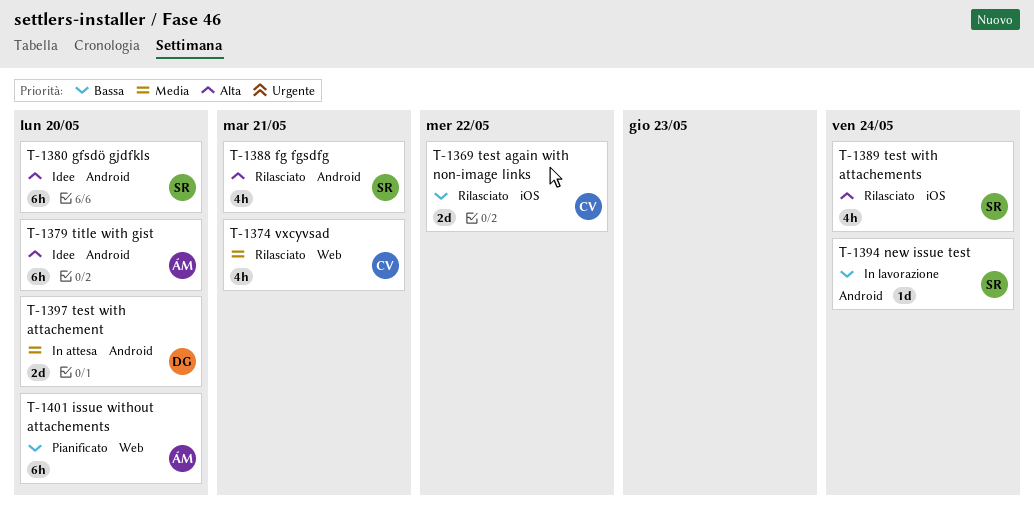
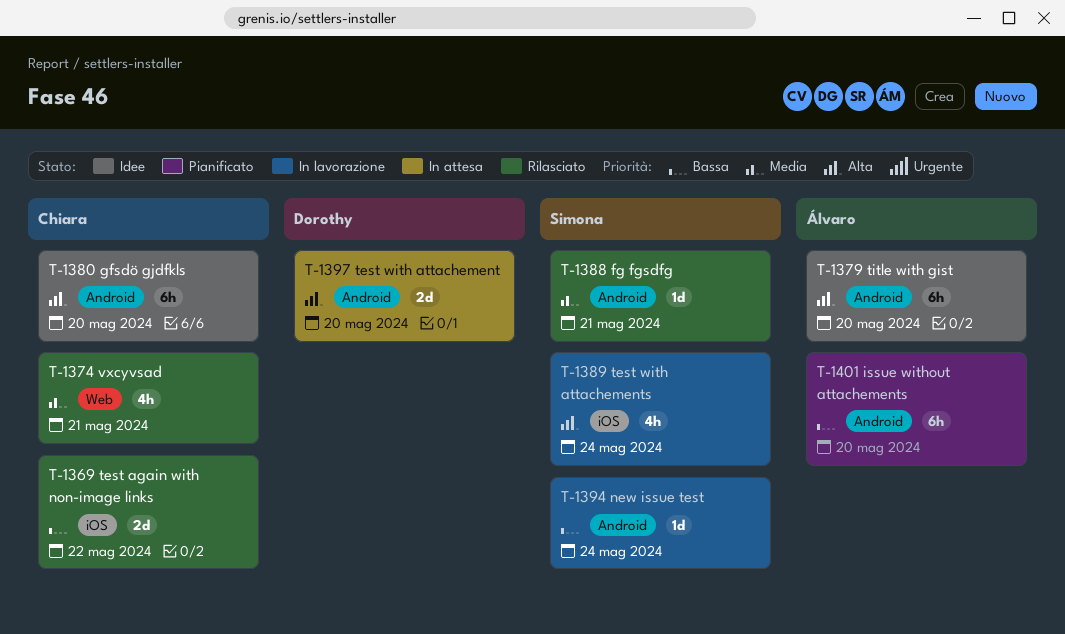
T-1380, owner: Simona -> Chiara
T-1388, priority: Alta -> Media
T-1388, estimate: 4h -> 1d
T-1389, status: Rilasciato -> In lavorazione
T-1397, priority: Media -> Alta
T-1401, label: Web -> Android

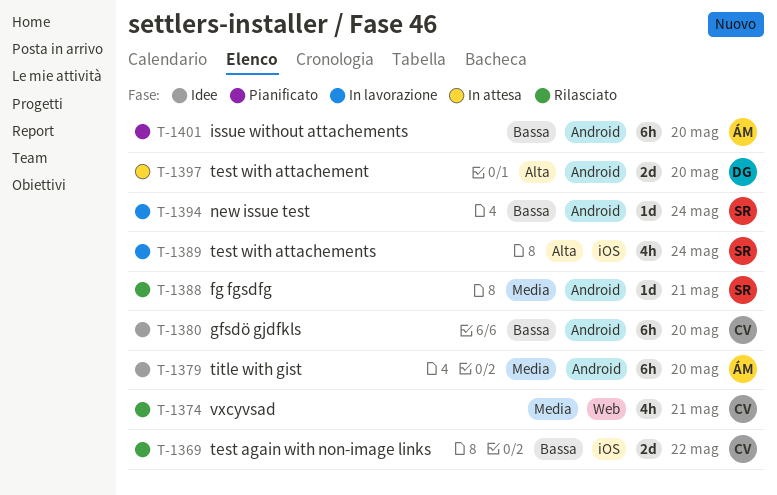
T-1379, priority: Alta -> Media
T-1380, priority: Alta -> Bassa

